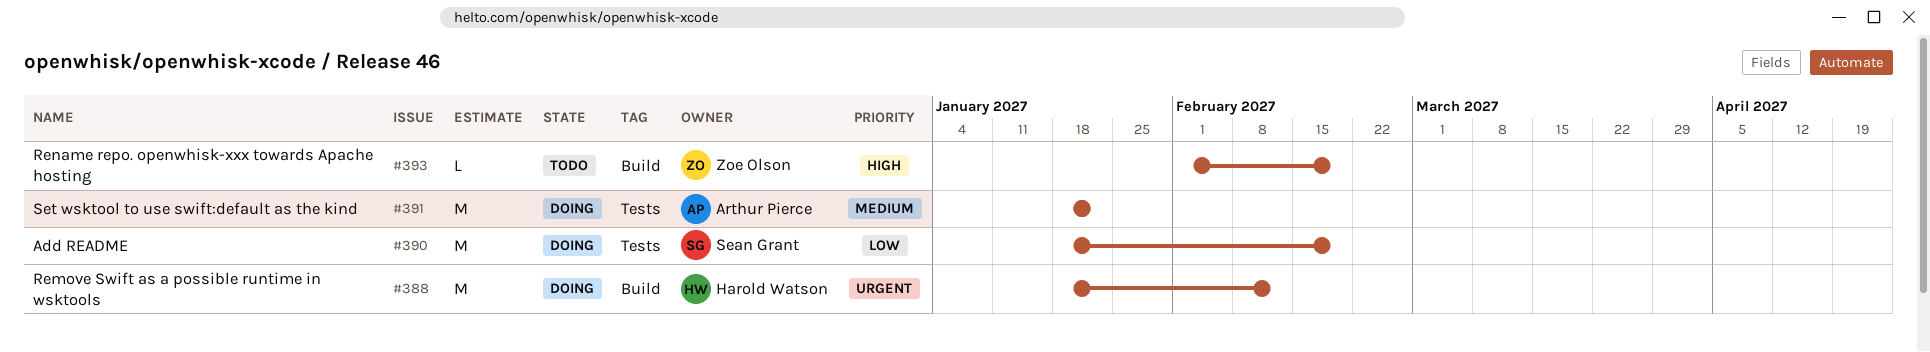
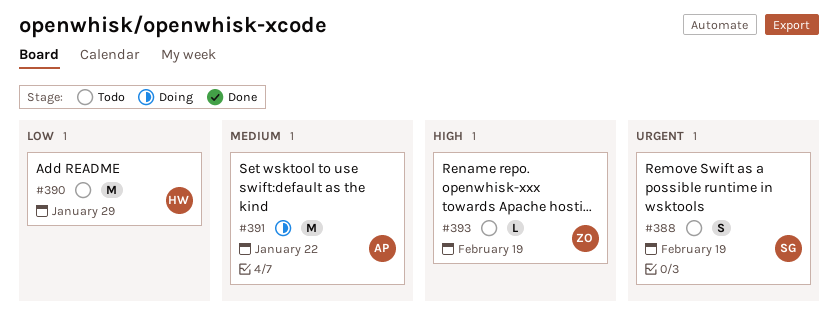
#388, status: Doing -> Todo
#388, owner: Harold Watson -> Sean Grant
#388, estimate: M -> S
#388, due: Feb 12 -> Feb 19
#390, status: Doing -> Todo
#390, owner: Sean Grant -> Harold Watson
#390, due: Feb 19 -> Jan 29

